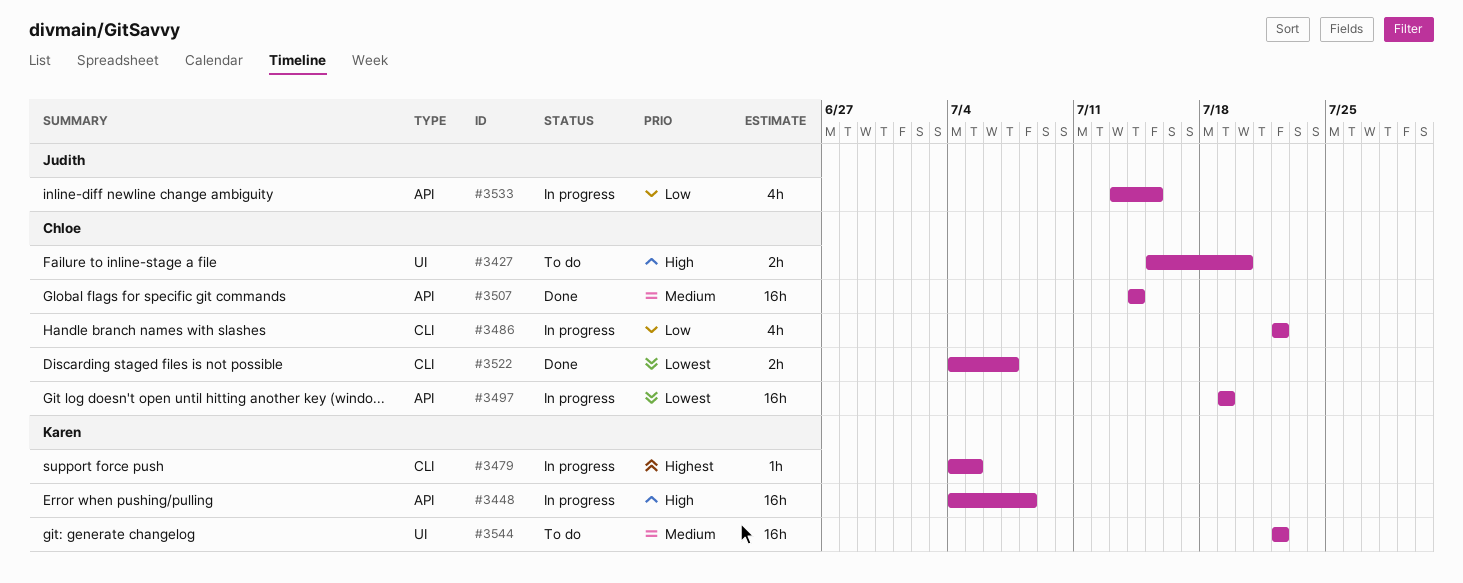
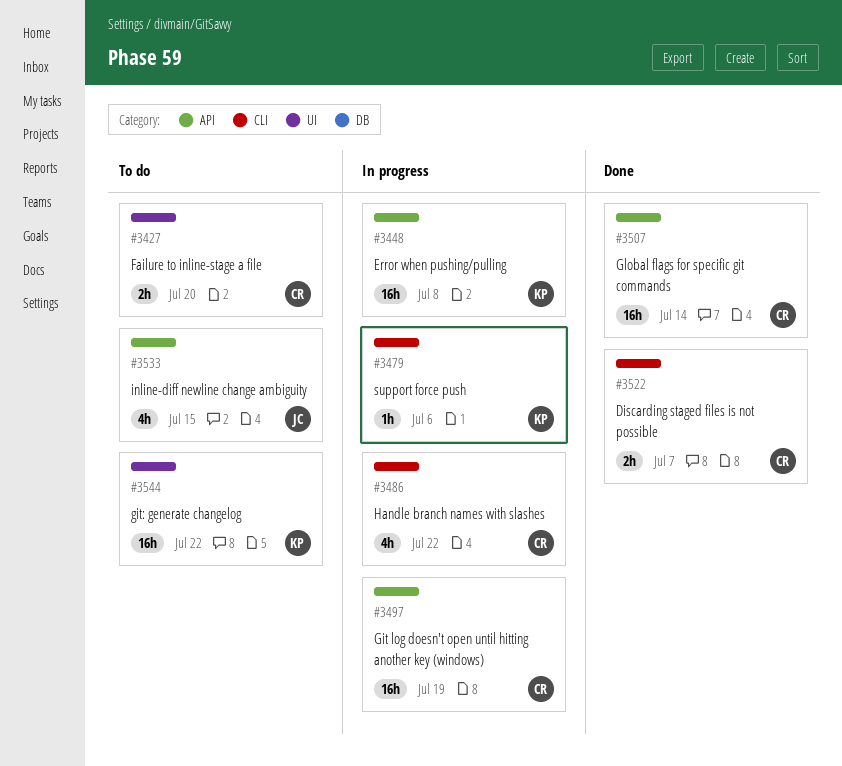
#3479, due: Jul 5 -> Jul 6
#3533, status: In progress -> To do

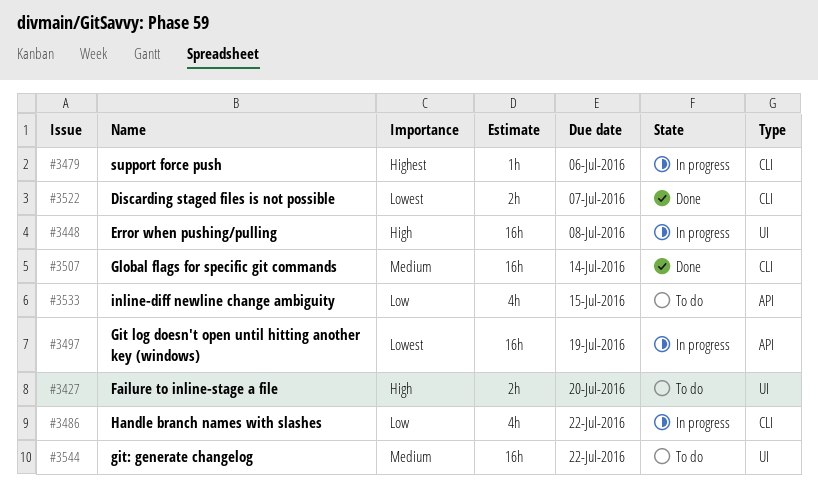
#3448, label: API -> UI
#3507, label: API -> CLI

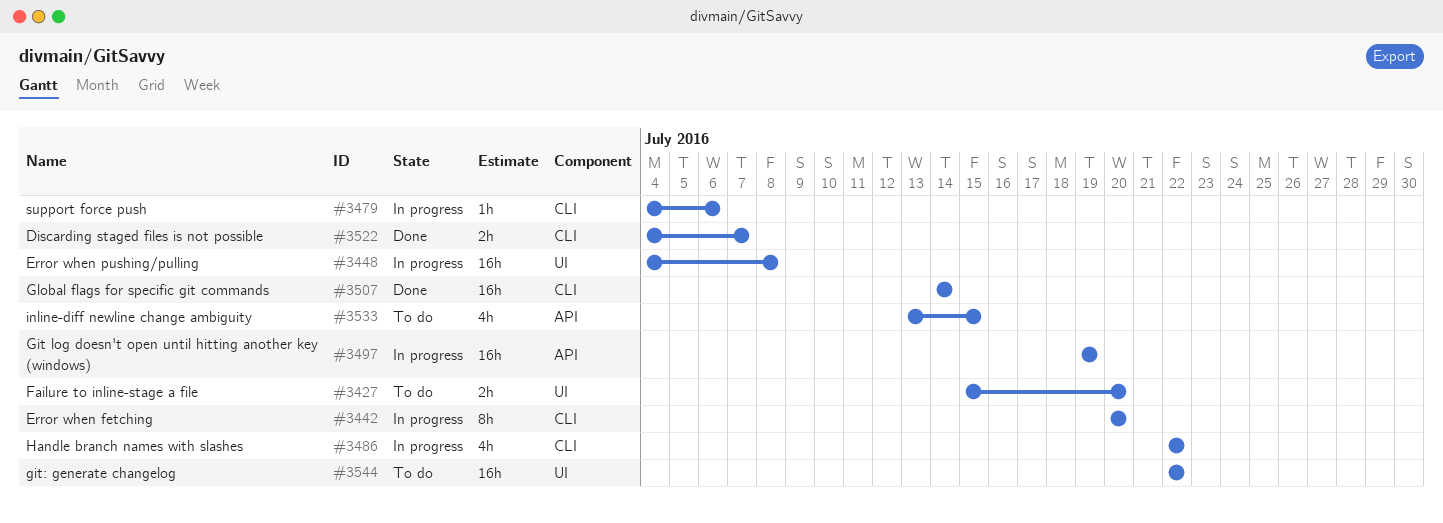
#3442: none -> present

